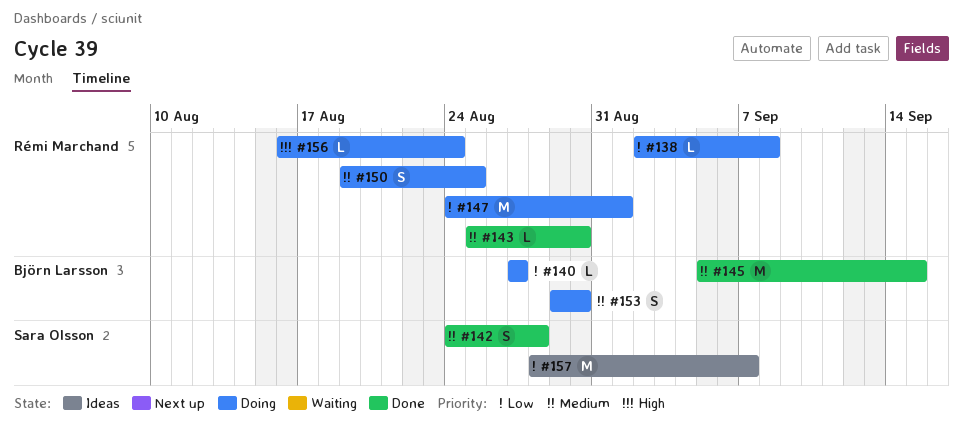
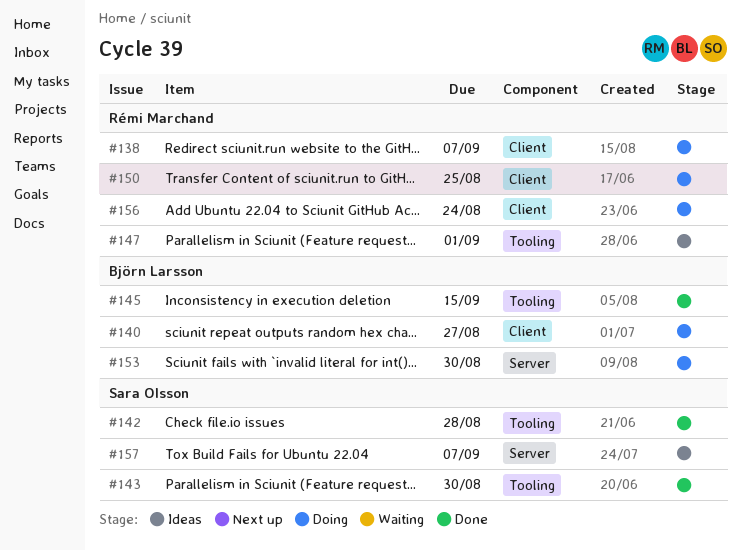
#138, due: Sep 8 -> Sep 7
#143, owner: Rémi Marchand -> Sara Olsson
#147, status: Doing -> Ideas

